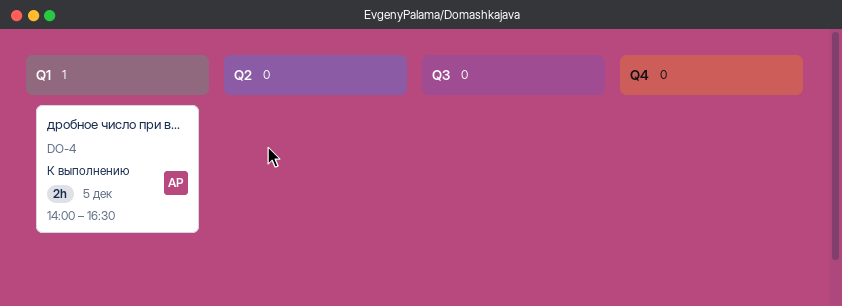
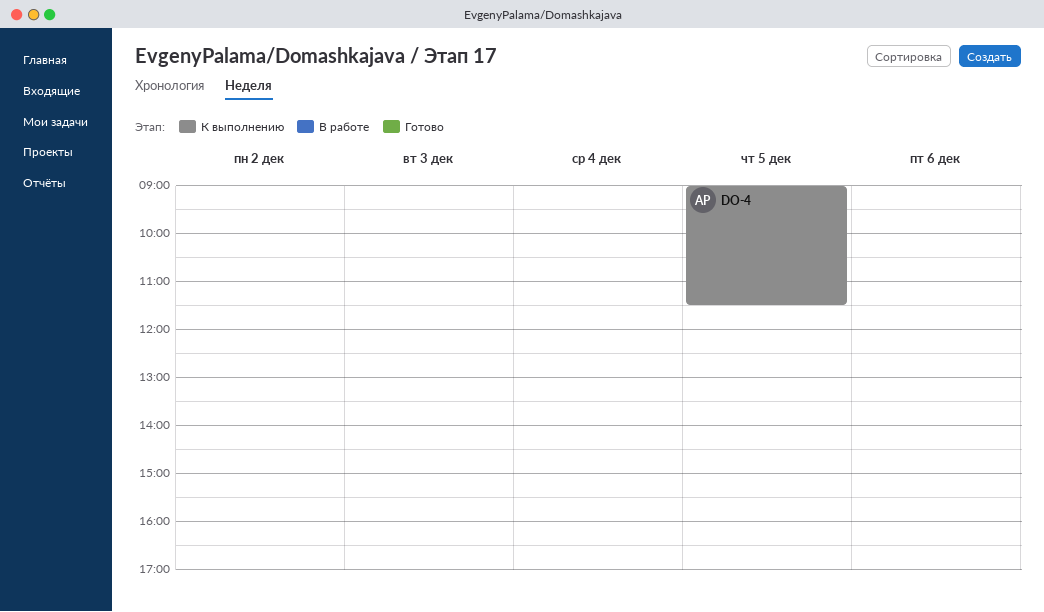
DO-4, begins: 14:00 -> 09:00
DO-4, ends: 16:30 -> 11:30

